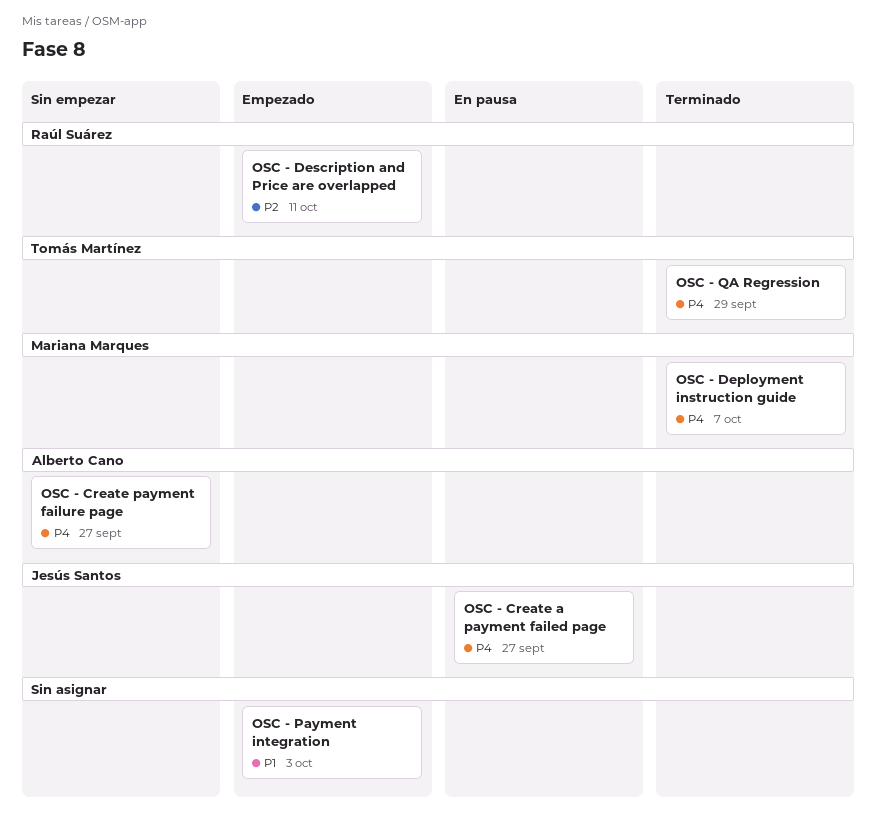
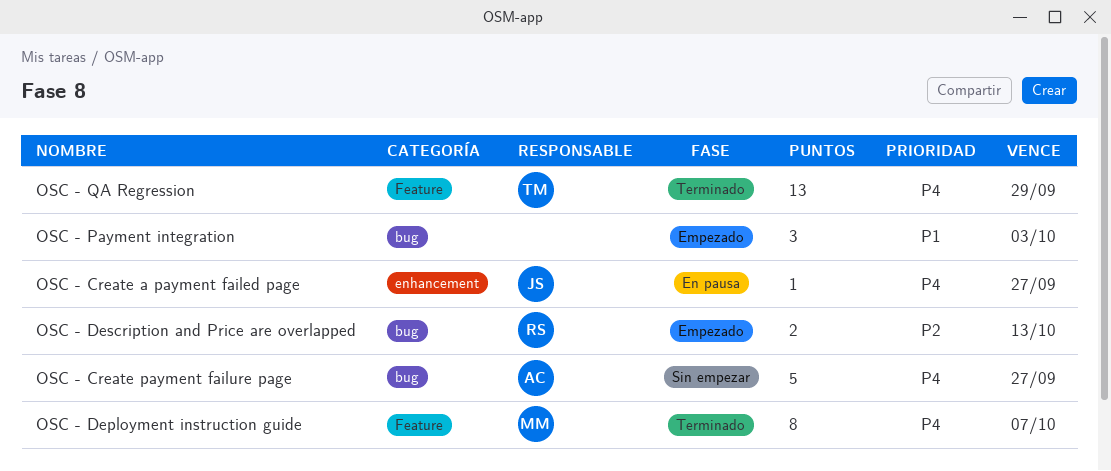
OSC - Description and Price are overlapped, due: Oct 11 -> Oct 13

